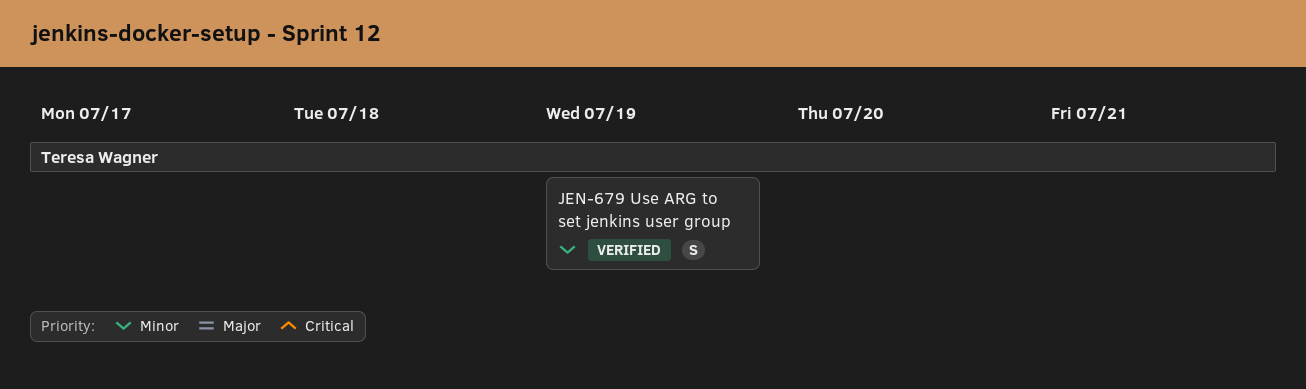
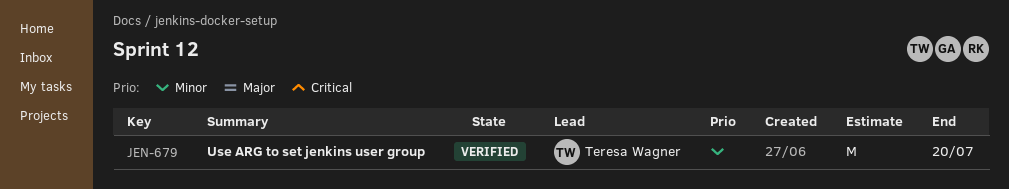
JEN-679, estimate: S -> M
JEN-679, due: Jul 19 -> Jul 20

